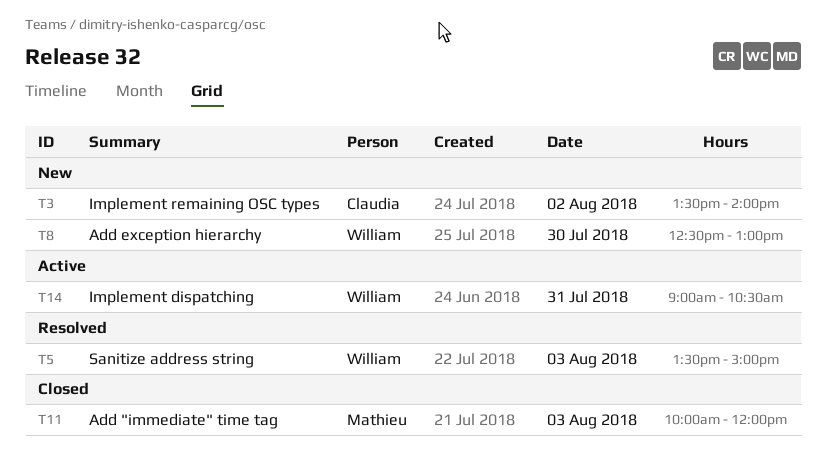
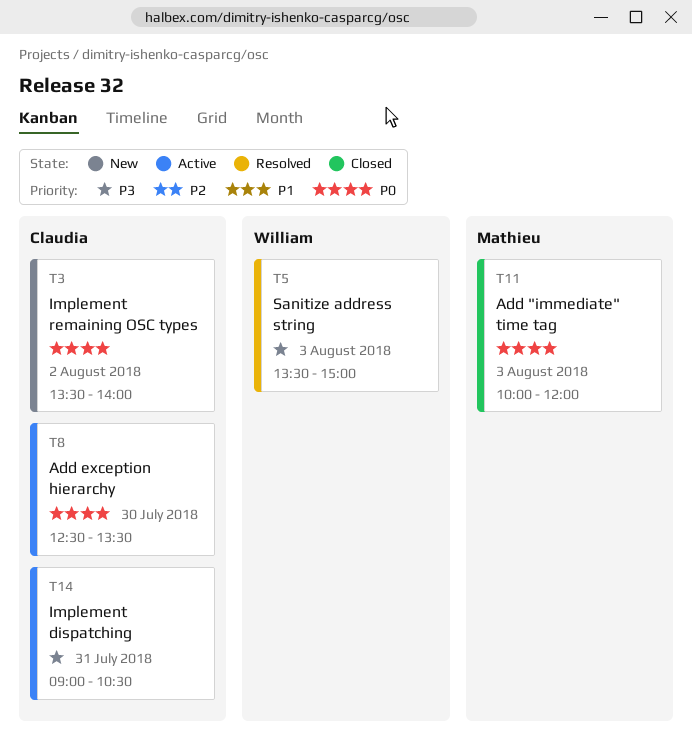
T8, status: New -> Active
T8, owner: William -> Claudia
T8, ends: 13:00 -> 13:30
T14, owner: William -> Claudia

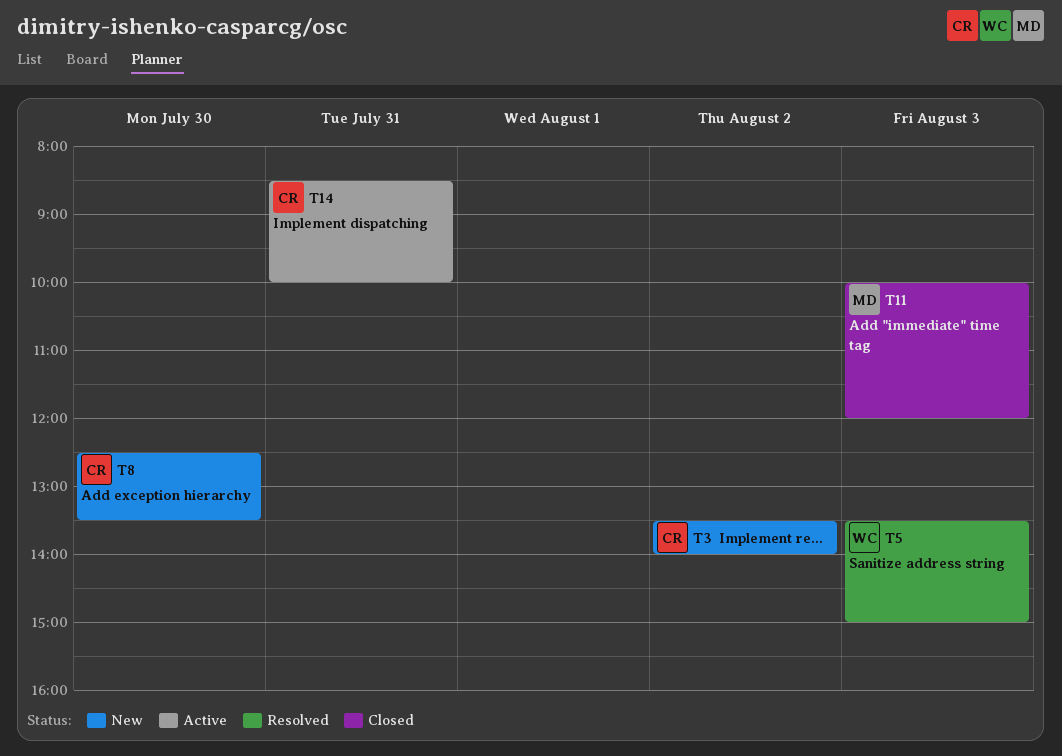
T8, status: Active -> New
T14, begins: 09:00 -> 08:30
T14, ends: 10:30 -> 10:00

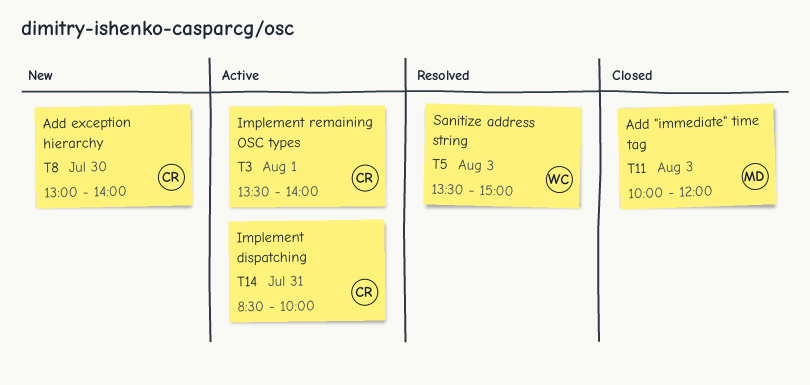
T3, status: New -> Active
T3, day: Aug 2 -> Aug 1
T8, begins: 12:30 -> 13:00
T8, ends: 13:30 -> 14:00

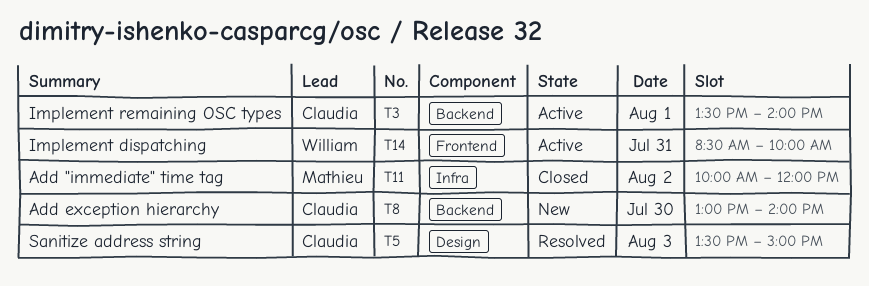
T5, owner: William -> Claudia
T11, day: Aug 3 -> Aug 2
T14, owner: Claudia -> William

